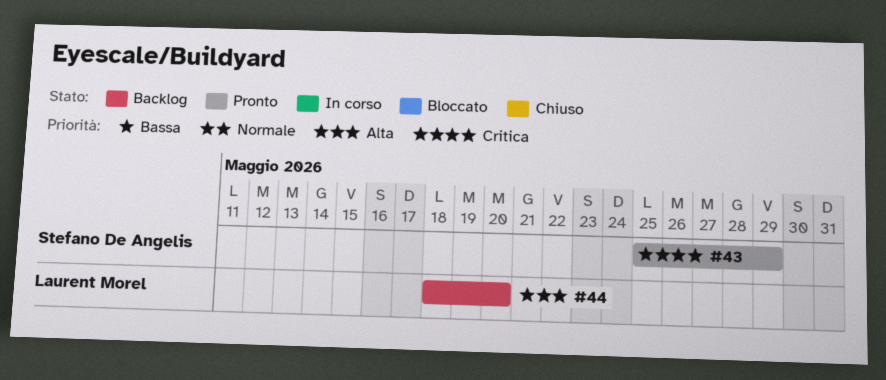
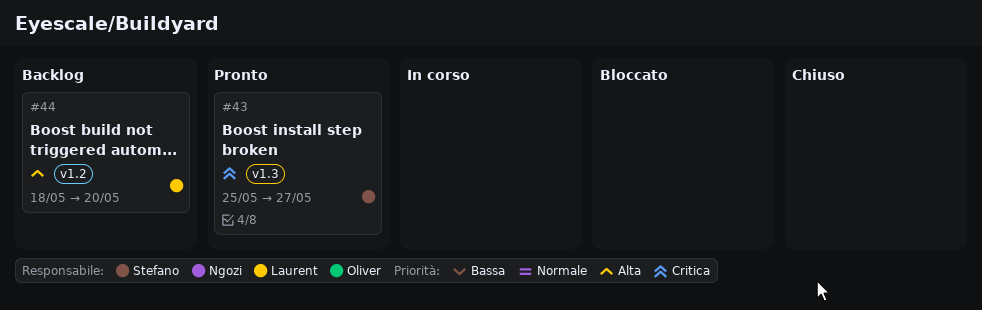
#43, due: May 29 -> May 27

